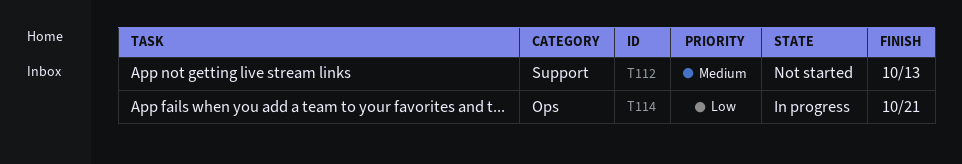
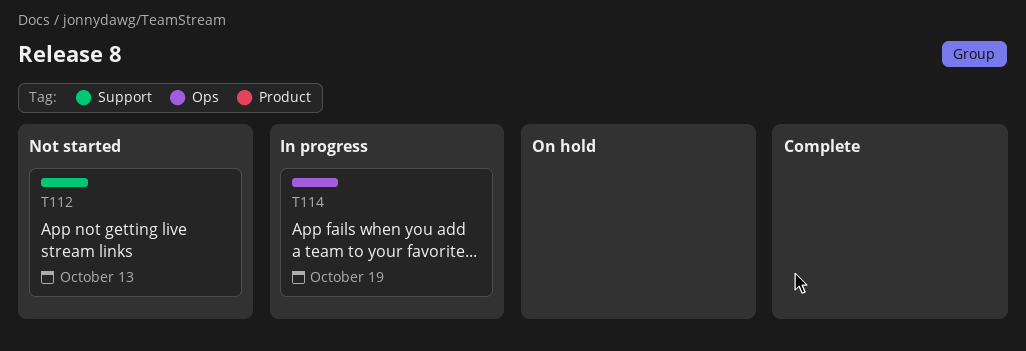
T114, due: Oct 21 -> Oct 19

